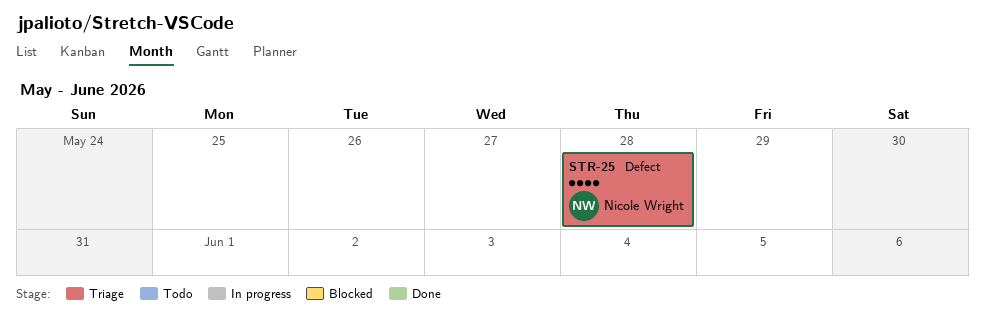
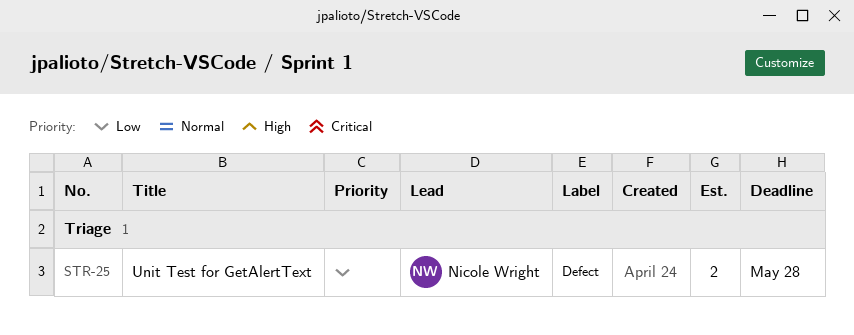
STR-25, estimate: 4 -> 2

